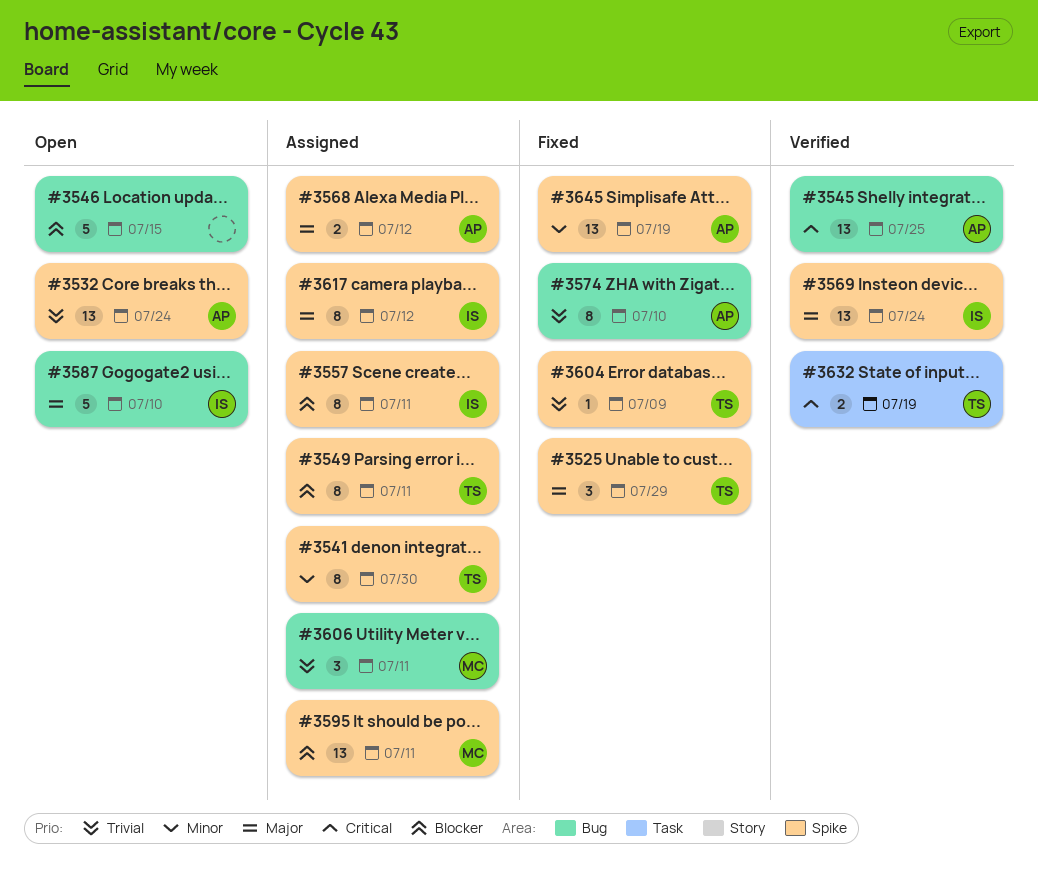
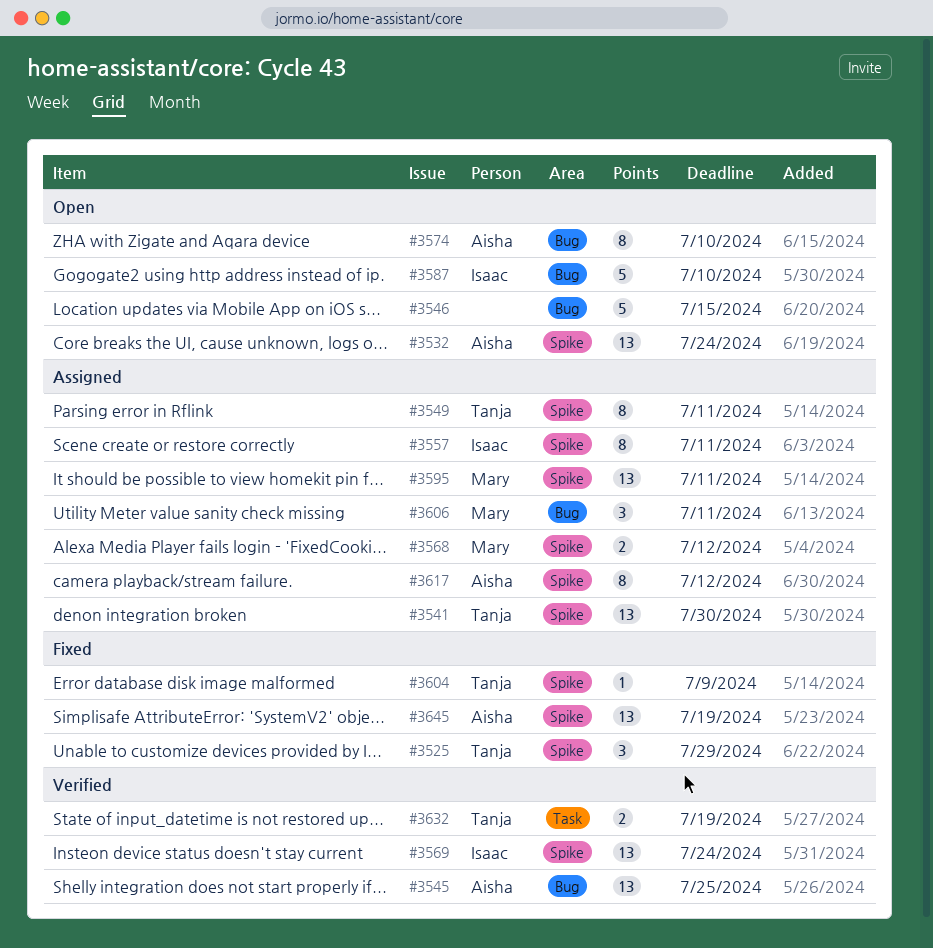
#3541, estimate: 8 -> 13
#3568, owner: Aisha -> Mary
#3574, status: Fixed -> Open
#3617, owner: Isaac -> Aisha

